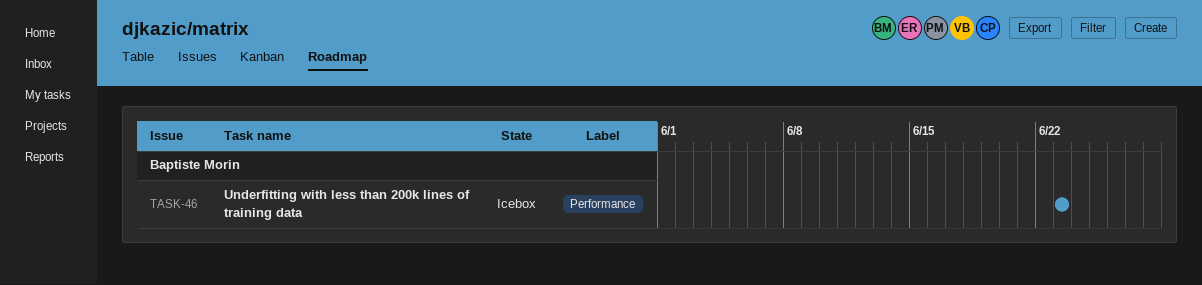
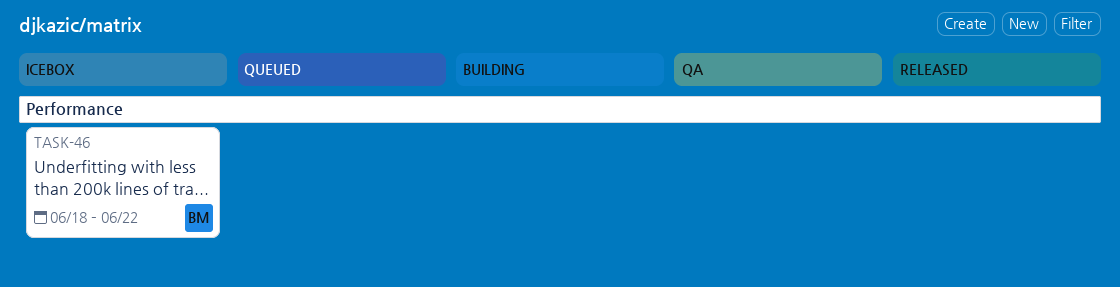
TASK-46, start: Jun 23 -> Jun 18
TASK-46, due: Jun 23 -> Jun 22

